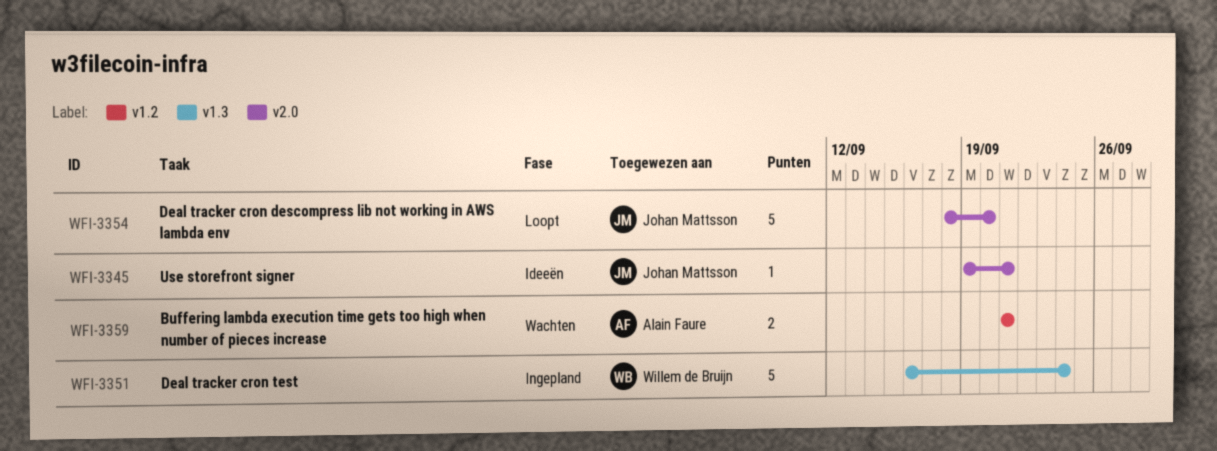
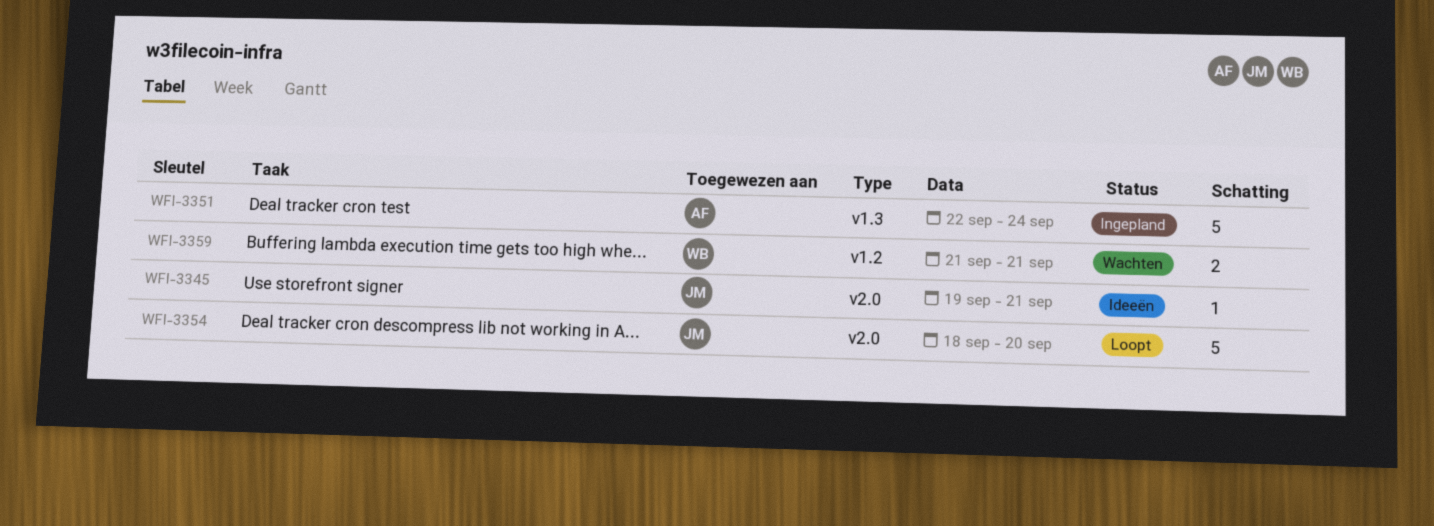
WFI-3351, owner: Willem de Bruijn -> Alain Faure
WFI-3351, start: Sep 16 -> Sep 22
WFI-3359, owner: Alain Faure -> Willem de Bruijn

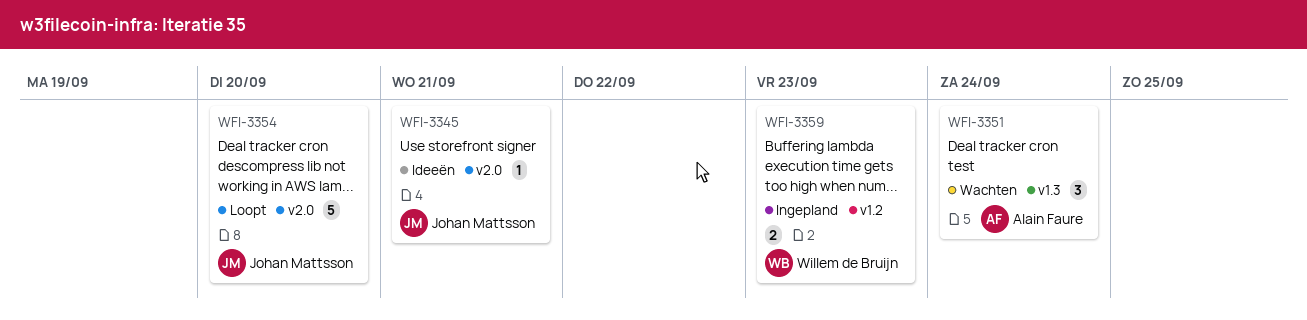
WFI-3351, status: Ingepland -> Wachten
WFI-3351, estimate: 5 -> 3
WFI-3359, status: Wachten -> Ingepland
WFI-3359, due: Sep 21 -> Sep 23

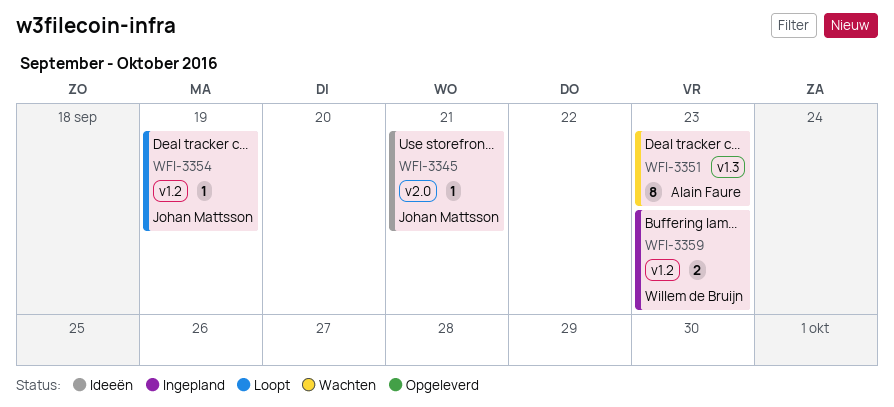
WFI-3351, estimate: 3 -> 8
WFI-3351, due: Sep 24 -> Sep 23
WFI-3354, label: v2.0 -> v1.2
WFI-3354, estimate: 5 -> 1
WFI-3354, due: Sep 20 -> Sep 19

